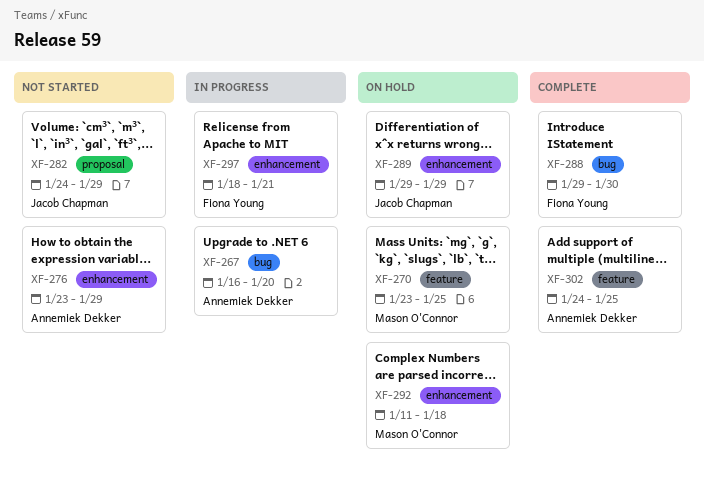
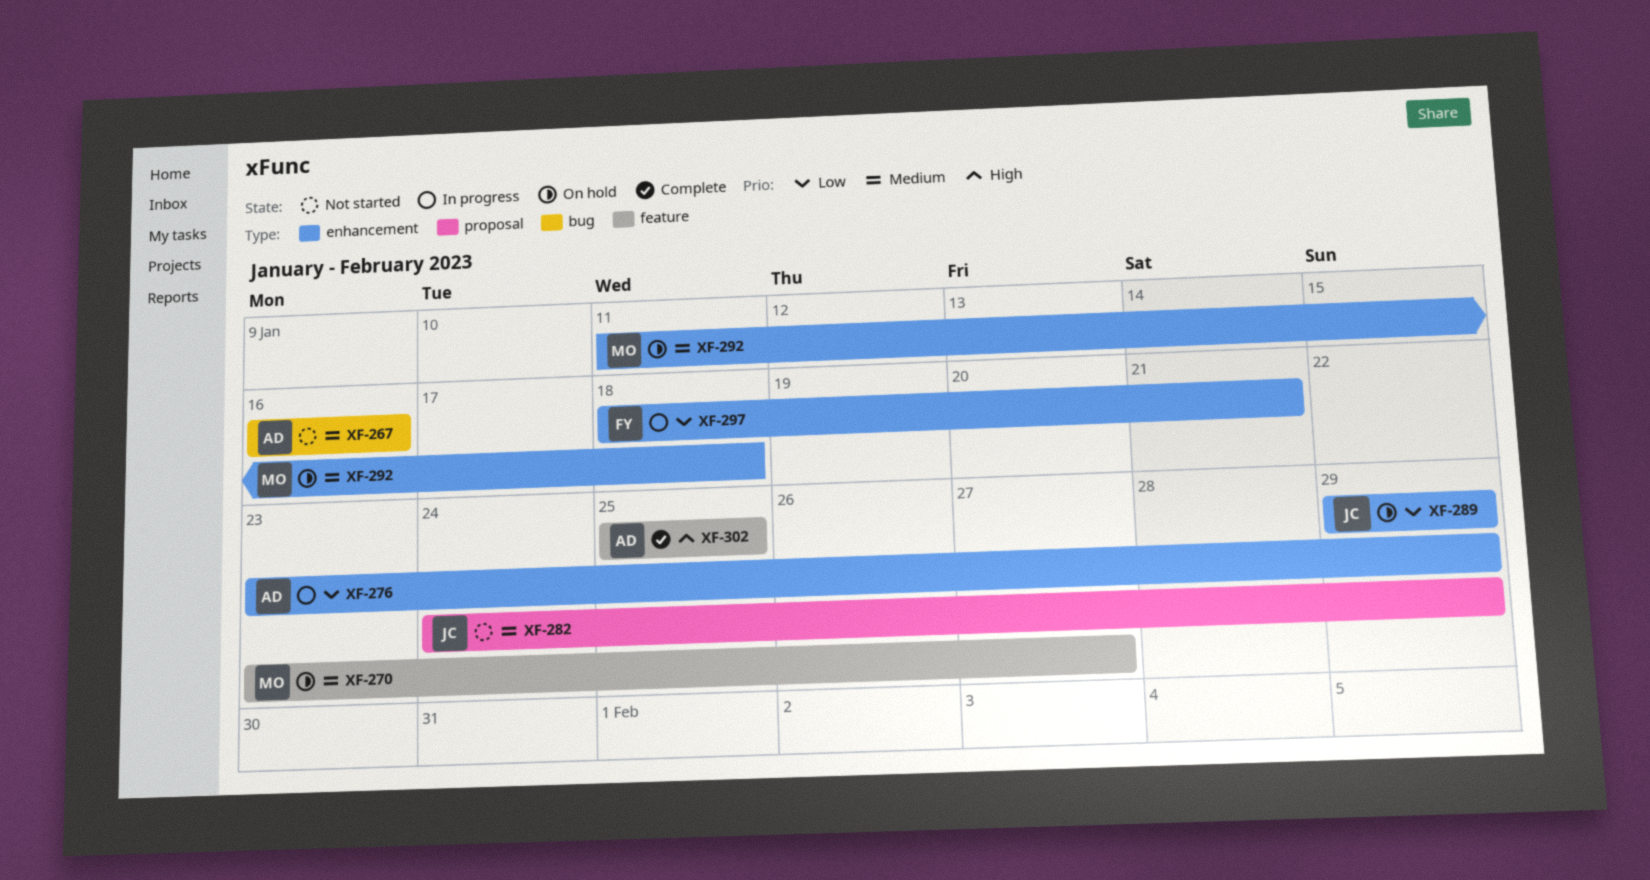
XF-267, status: In progress -> Not started
XF-267, due: Jan 20 -> Jan 16
XF-270, due: Jan 25 -> Jan 27
XF-276, status: Not started -> In progress
XF-288: present -> none
XF-302, start: Jan 24 -> Jan 25

